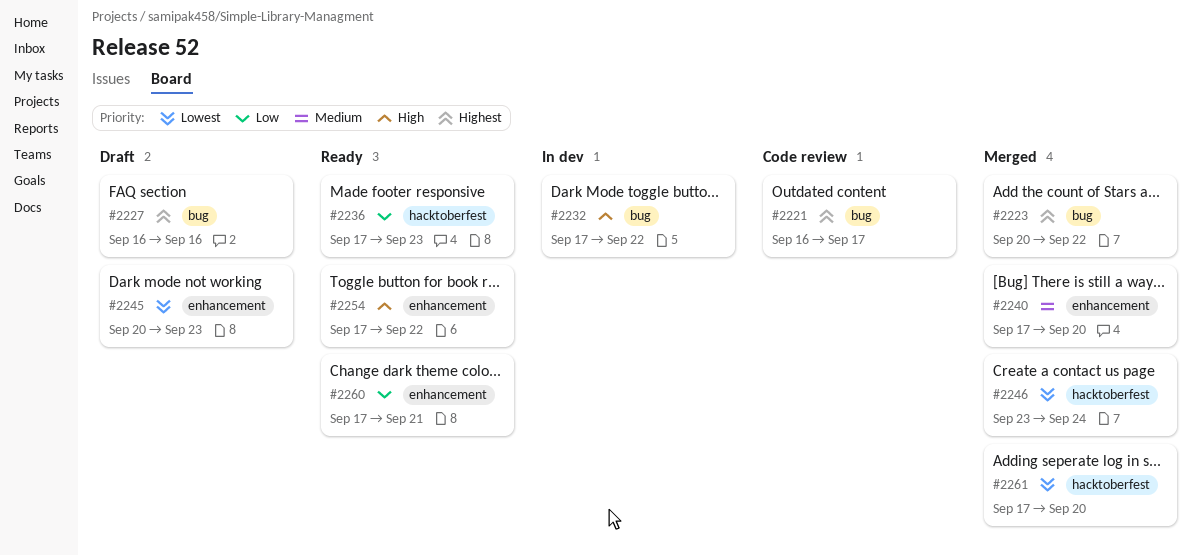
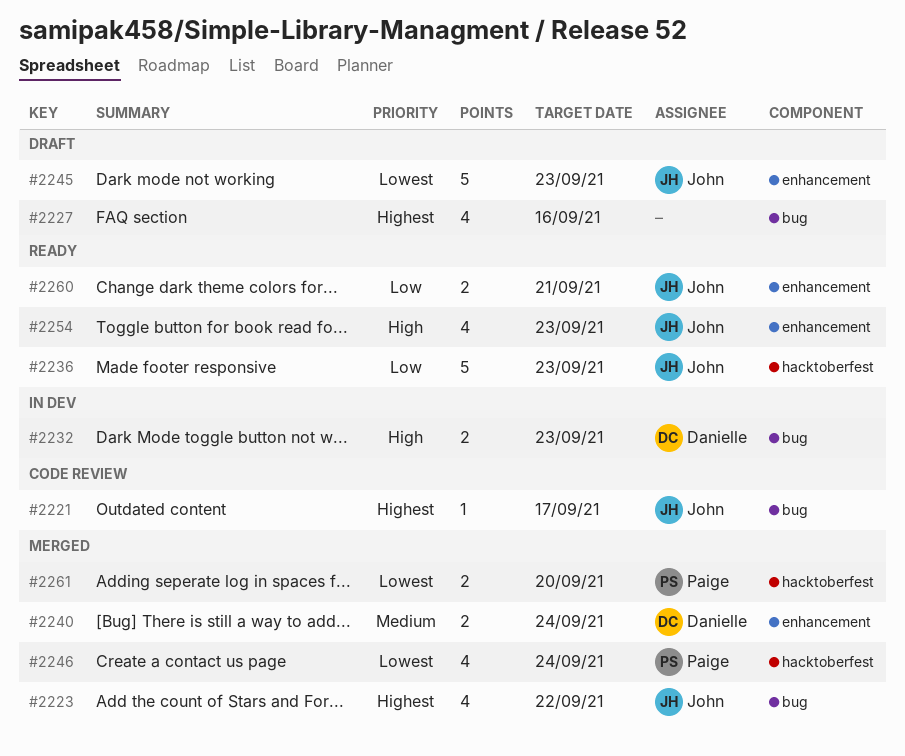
#2232, due: Sep 22 -> Sep 23
#2240, due: Sep 20 -> Sep 24
#2254, due: Sep 22 -> Sep 23

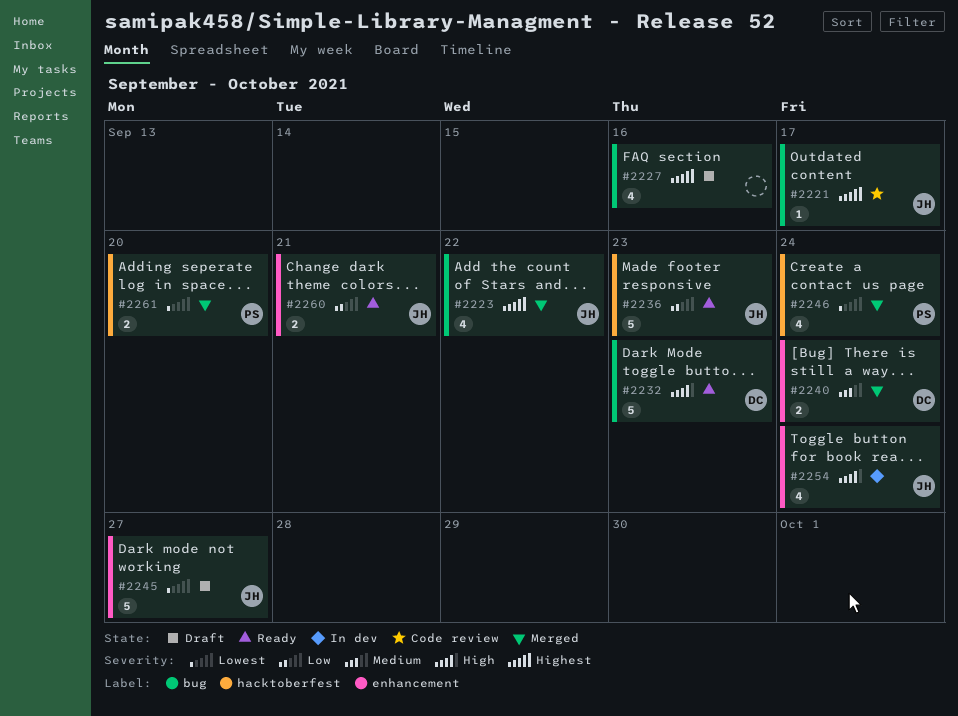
#2232, status: In dev -> Ready
#2232, estimate: 2 -> 5
#2245, due: Sep 23 -> Sep 27
#2254, status: Ready -> In dev
#2254, due: Sep 23 -> Sep 24

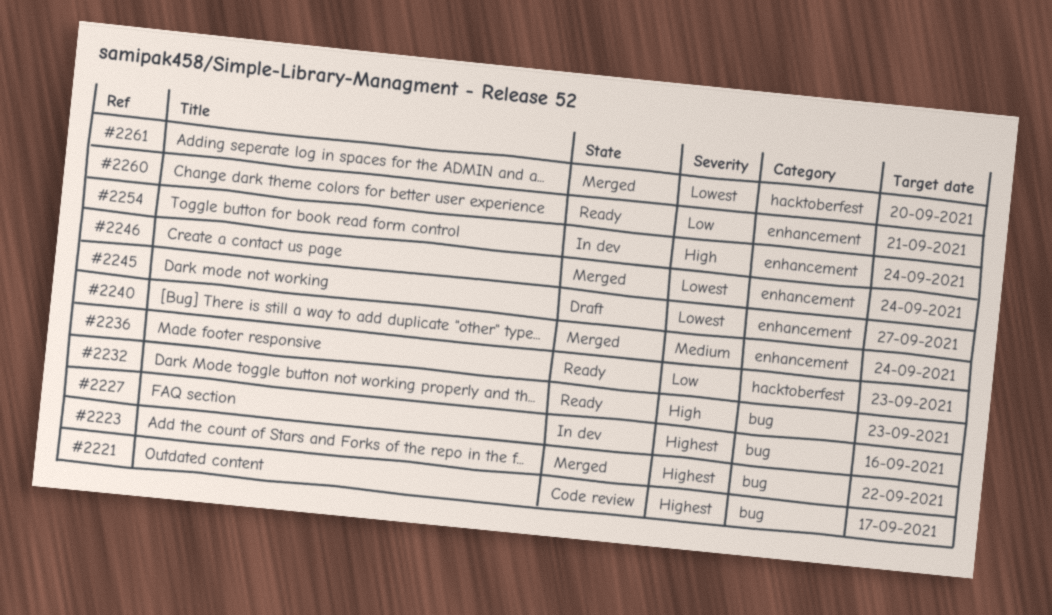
#2227, status: Draft -> In dev
#2246, label: hacktoberfest -> enhancement

